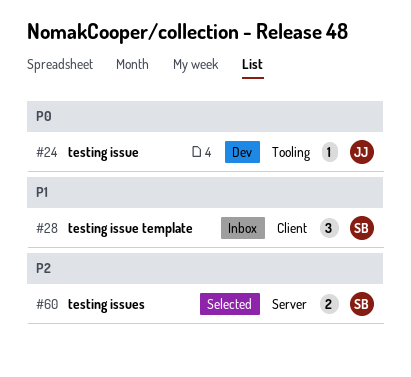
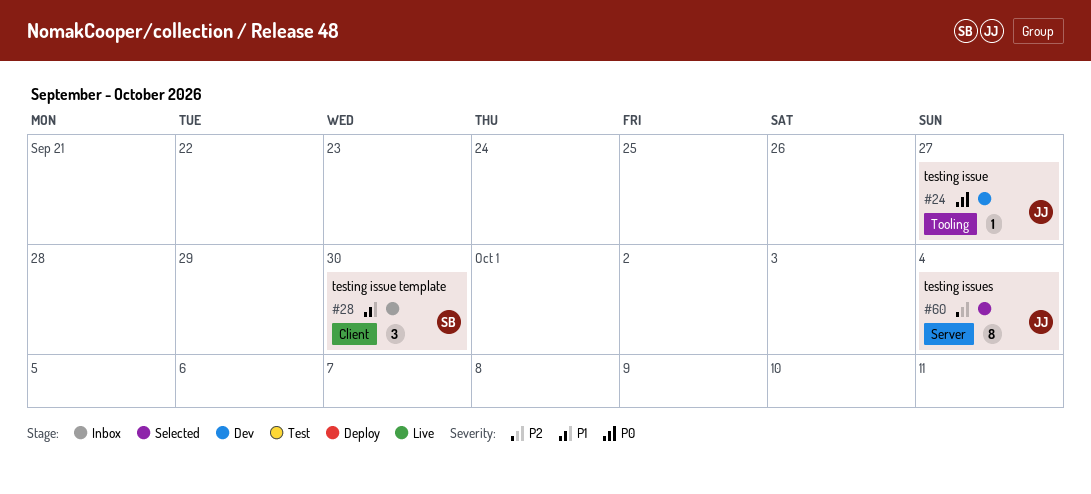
#60, owner: SB -> JJ
#60, estimate: 2 -> 8

